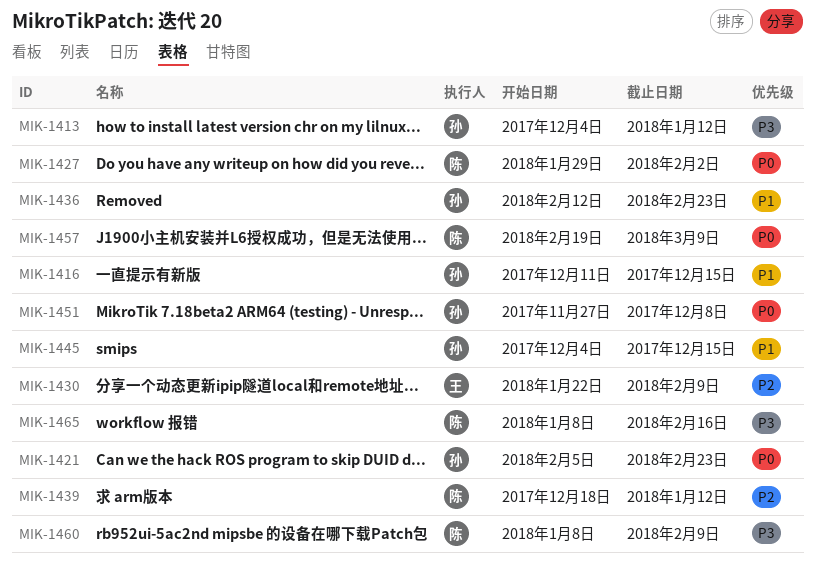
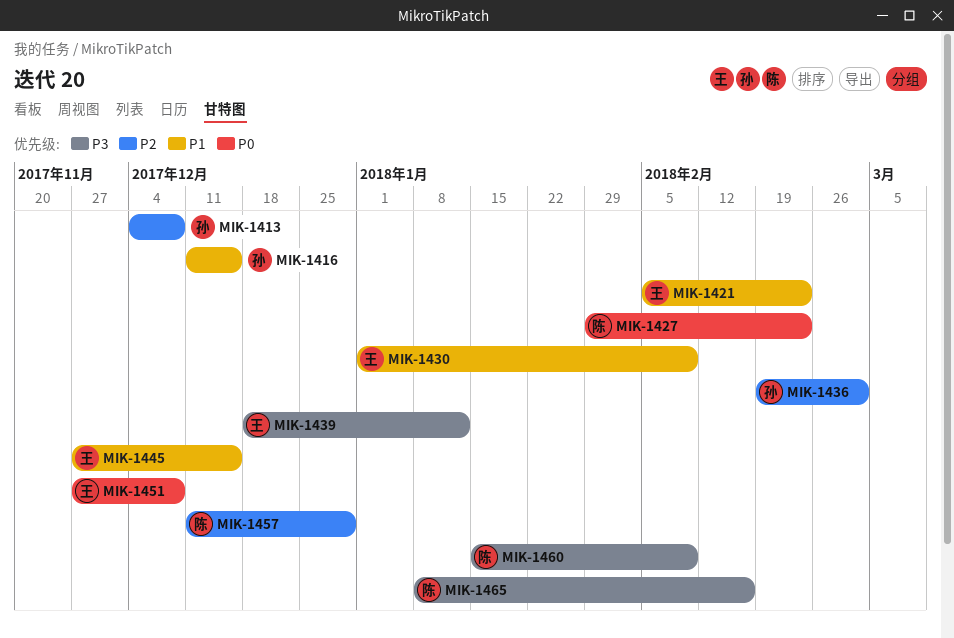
MIK-1413, priority: P3 -> P2
MIK-1413, due: Jan 12 -> Dec 8
MIK-1421, owner: 孙 -> 王
MIK-1421, priority: P0 -> P1
MIK-1427, due: Feb 2 -> Feb 23
MIK-1430, priority: P2 -> P1
MIK-1430, start: Jan 22 -> Jan 1
MIK-1436, priority: P1 -> P2
MIK-1436, start: Feb 12 -> Feb 19
MIK-1436, due: Feb 23 -> Mar 2
MIK-1439, owner: 陈 -> 王
MIK-1439, priority: P2 -> P3
MIK-1445, owner: 孙 -> 王
MIK-1445, start: Dec 4 -> Nov 27
MIK-1451, owner: 孙 -> 王
MIK-1457, priority: P0 -> P2
MIK-1457, start: Feb 19 -> Dec 11
MIK-1457, due: Mar 9 -> Dec 29
MIK-1460, start: Jan 8 -> Jan 15

